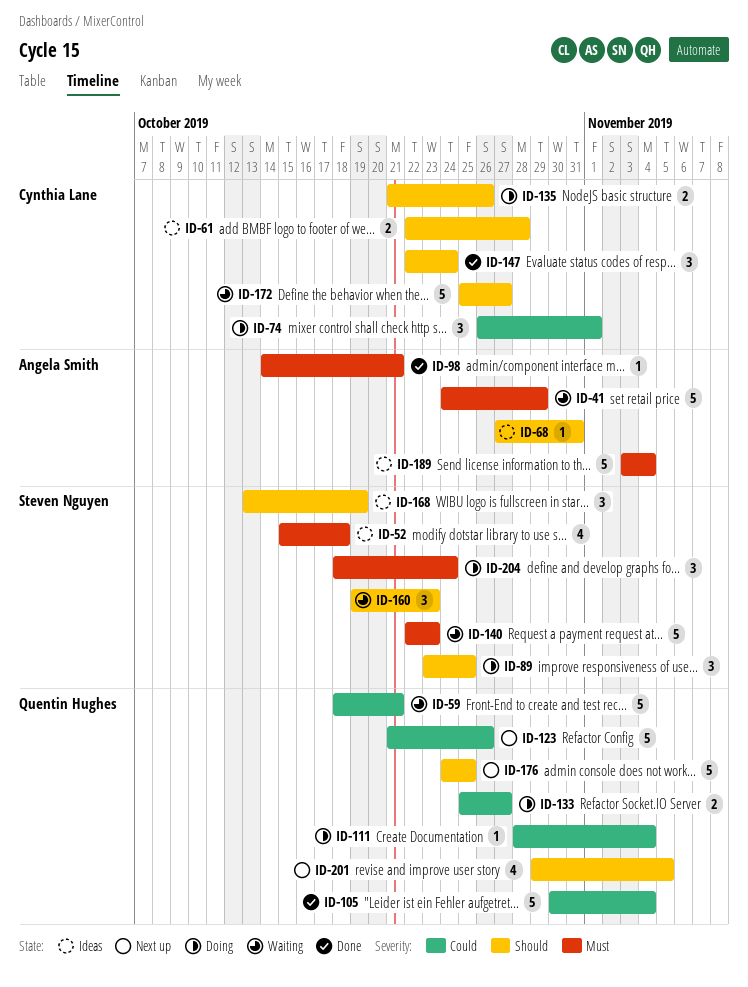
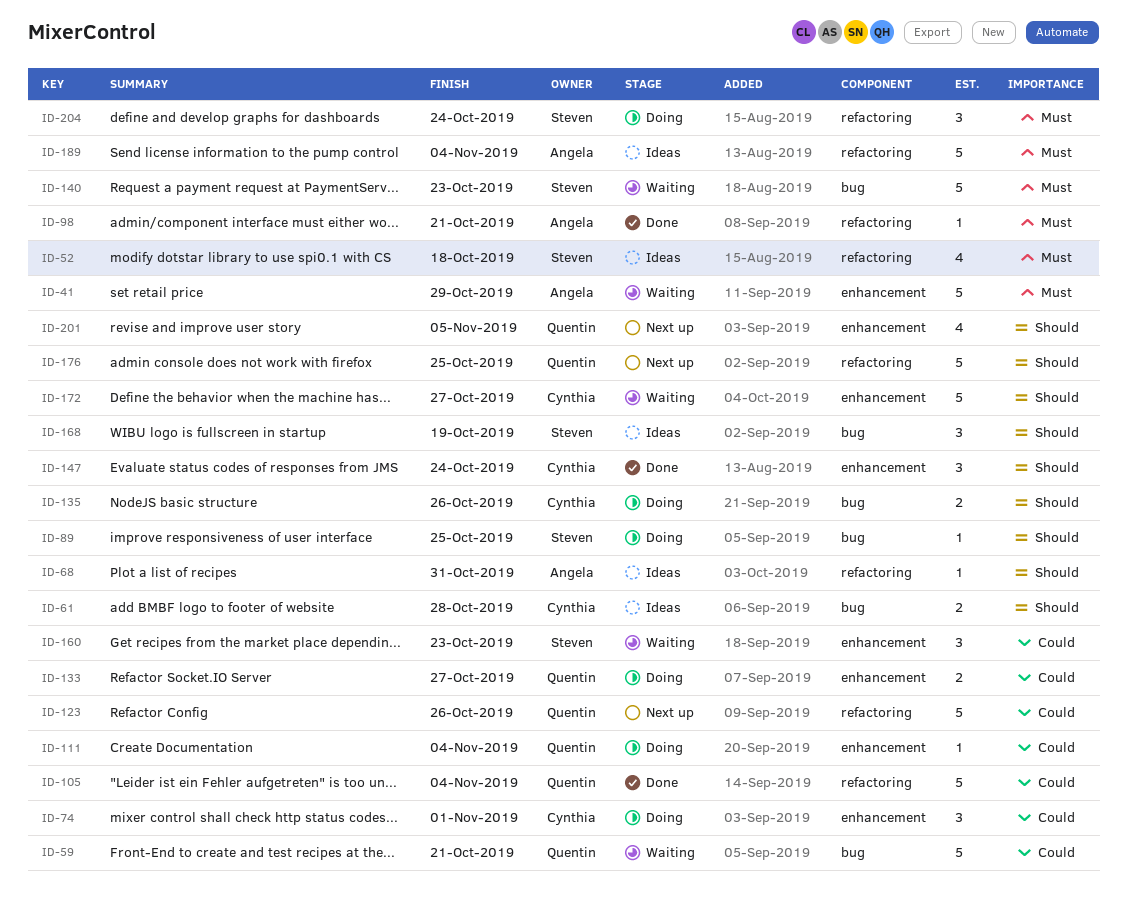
ID-89, estimate: 3 -> 1
ID-160, priority: Should -> Could

